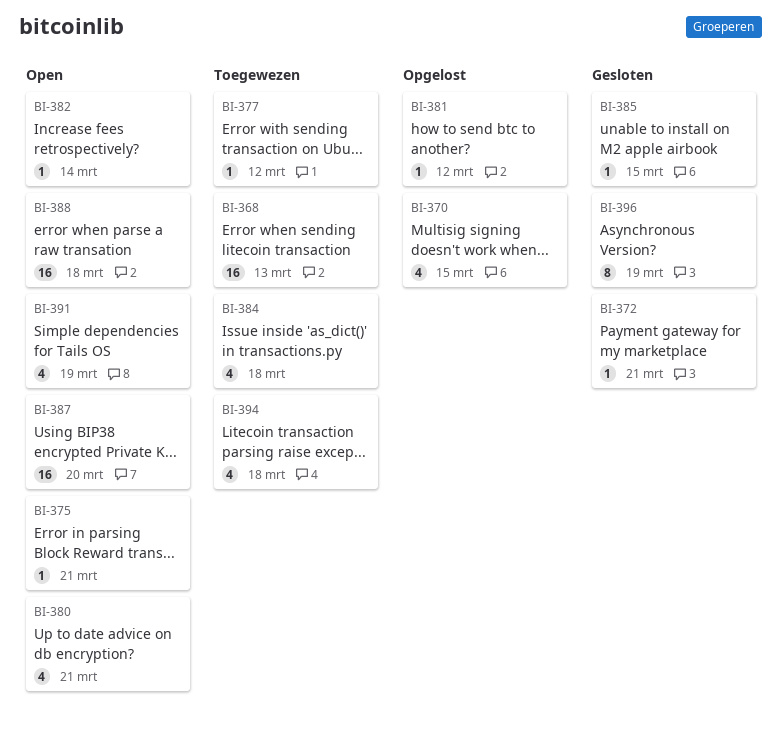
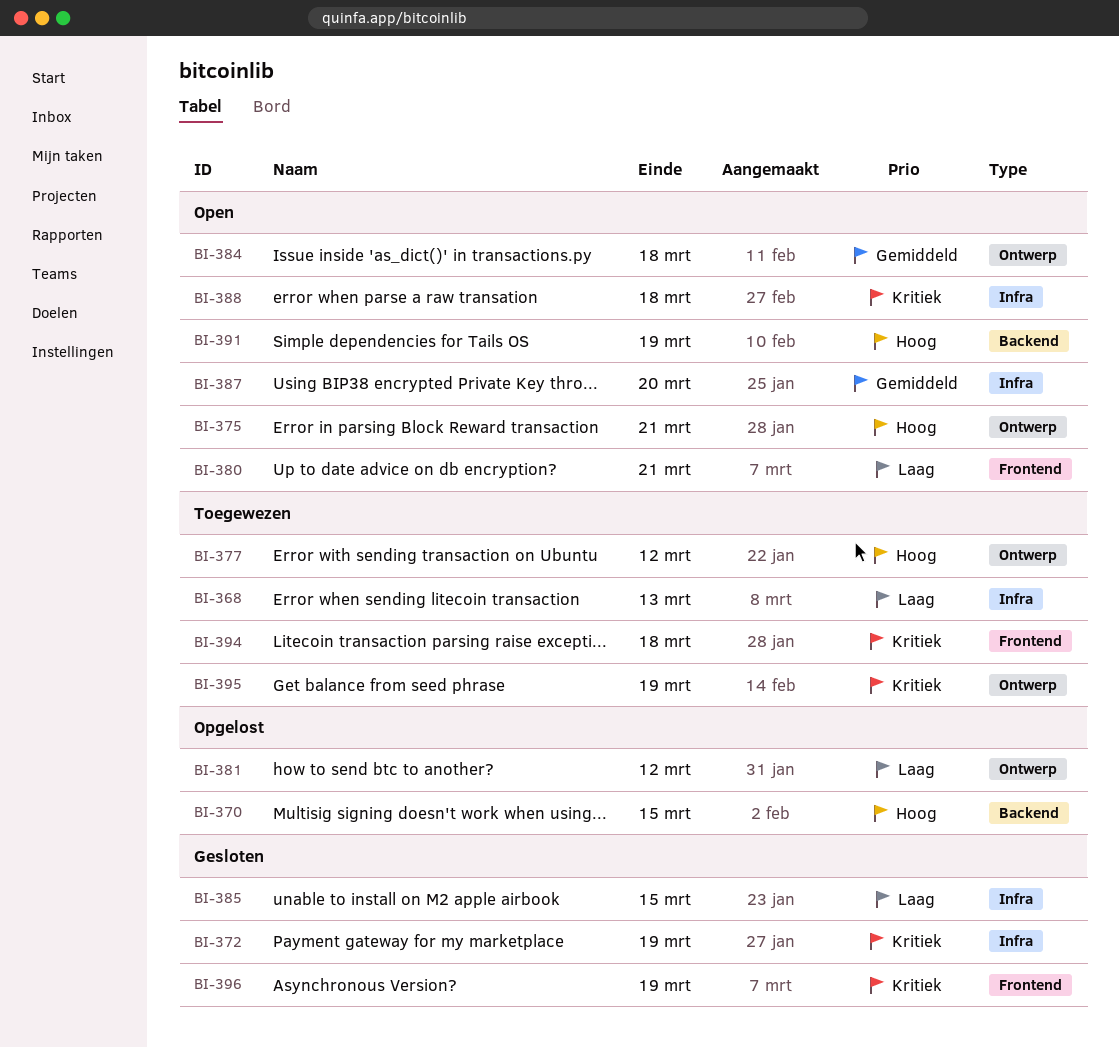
BI-372, due: Mar 21 -> Mar 19
BI-382: present -> none
BI-384, status: Toegewezen -> Open
BI-395: none -> present

